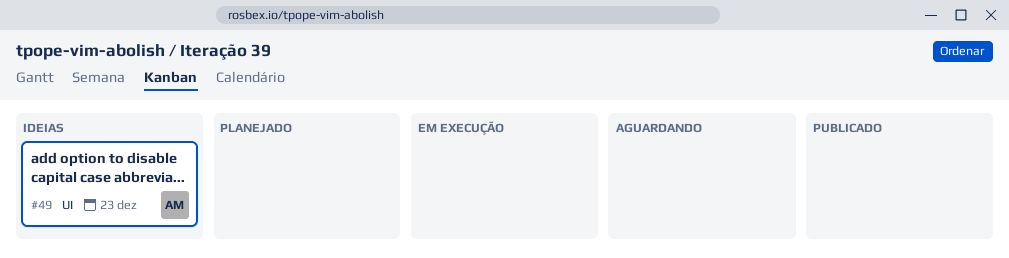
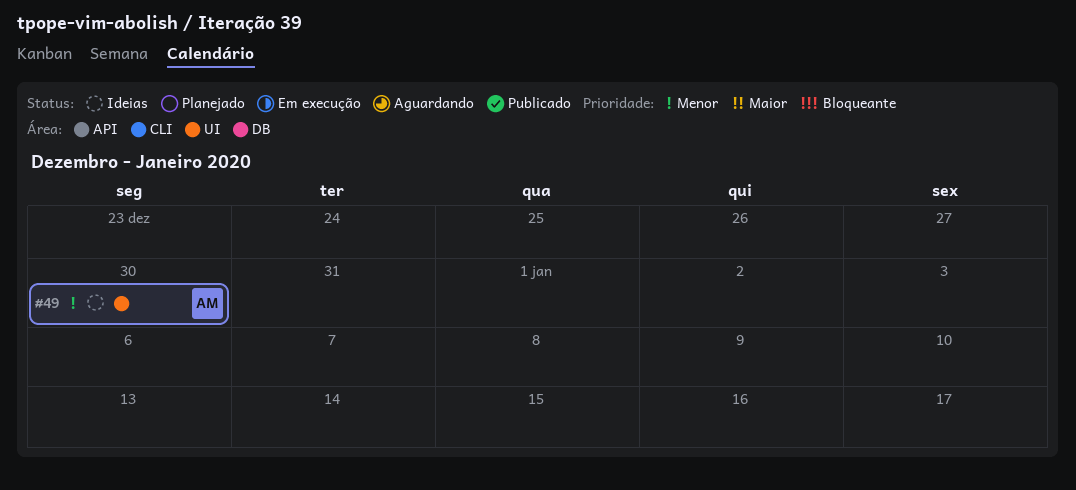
#49, due: Dec 23 -> Dec 30

